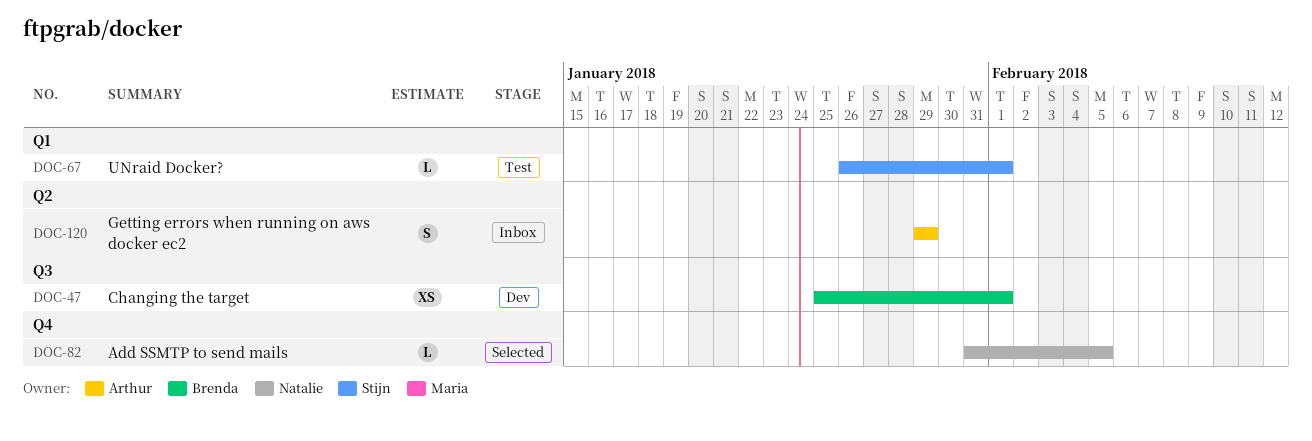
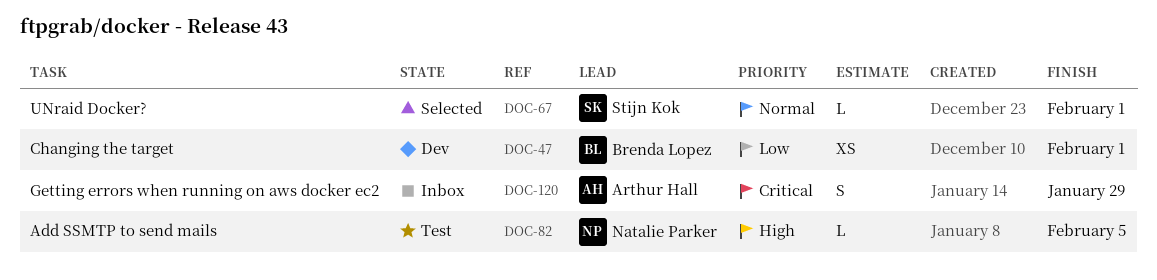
DOC-67, status: Test -> Selected
DOC-82, status: Selected -> Test

